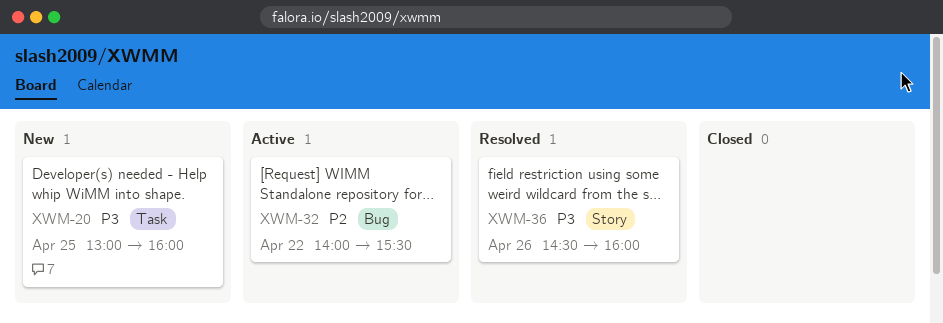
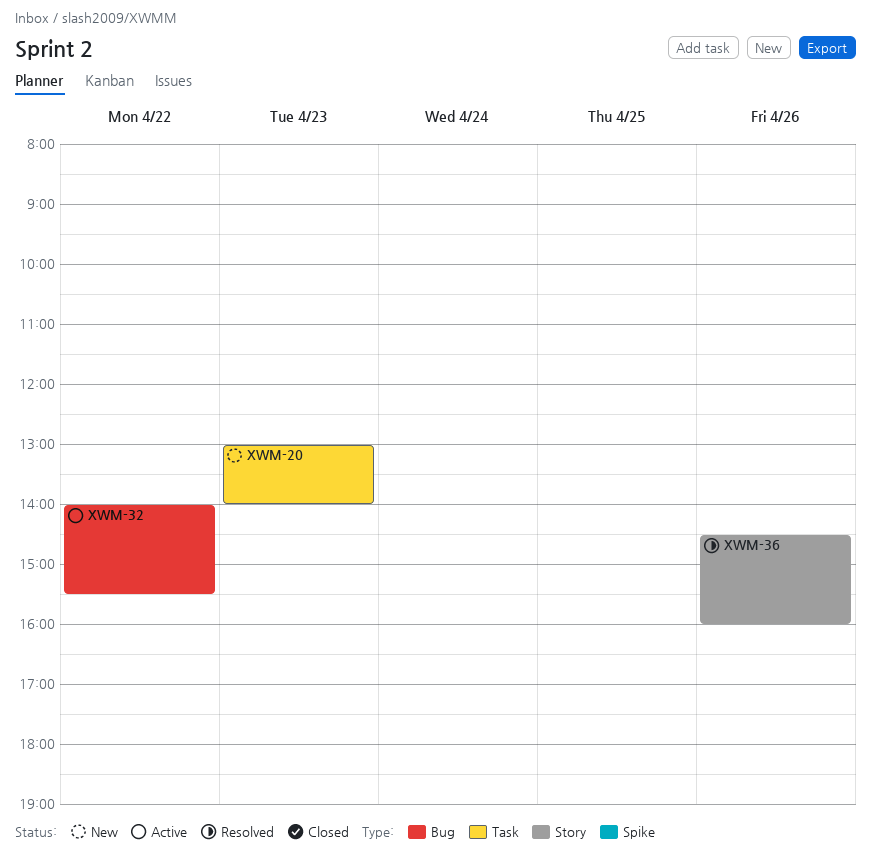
XWM-20, day: Apr 25 -> Apr 23
XWM-20, ends: 16:00 -> 14:00

